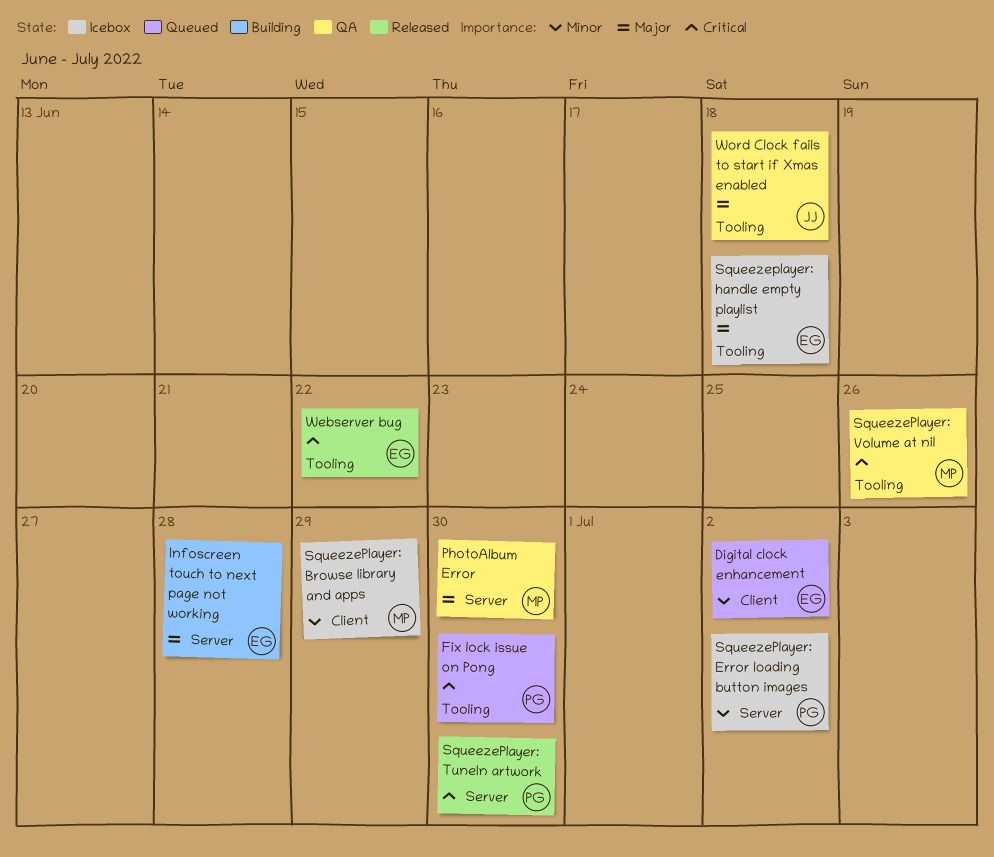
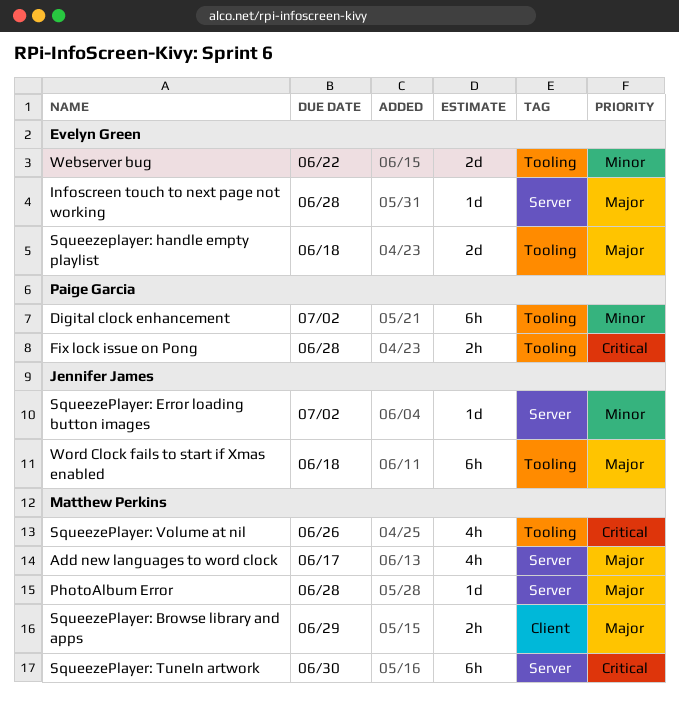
Add new languages to word clock: none -> present
Digital clock enhancement, owner: Evelyn Green -> Paige Garcia
Digital clock enhancement, label: Client -> Tooling
Fix lock issue on Pong, due: Jun 30 -> Jun 28
PhotoAlbum Error, due: Jun 30 -> Jun 28
SqueezePlayer: Browse library and apps, priority: Minor -> Major
SqueezePlayer: Error loading button images, owner: Paige Garcia -> Jennifer James
SqueezePlayer: TuneIn artwork, owner: Paige Garcia -> Matthew Perkins
Webserver bug, priority: Critical -> Minor

